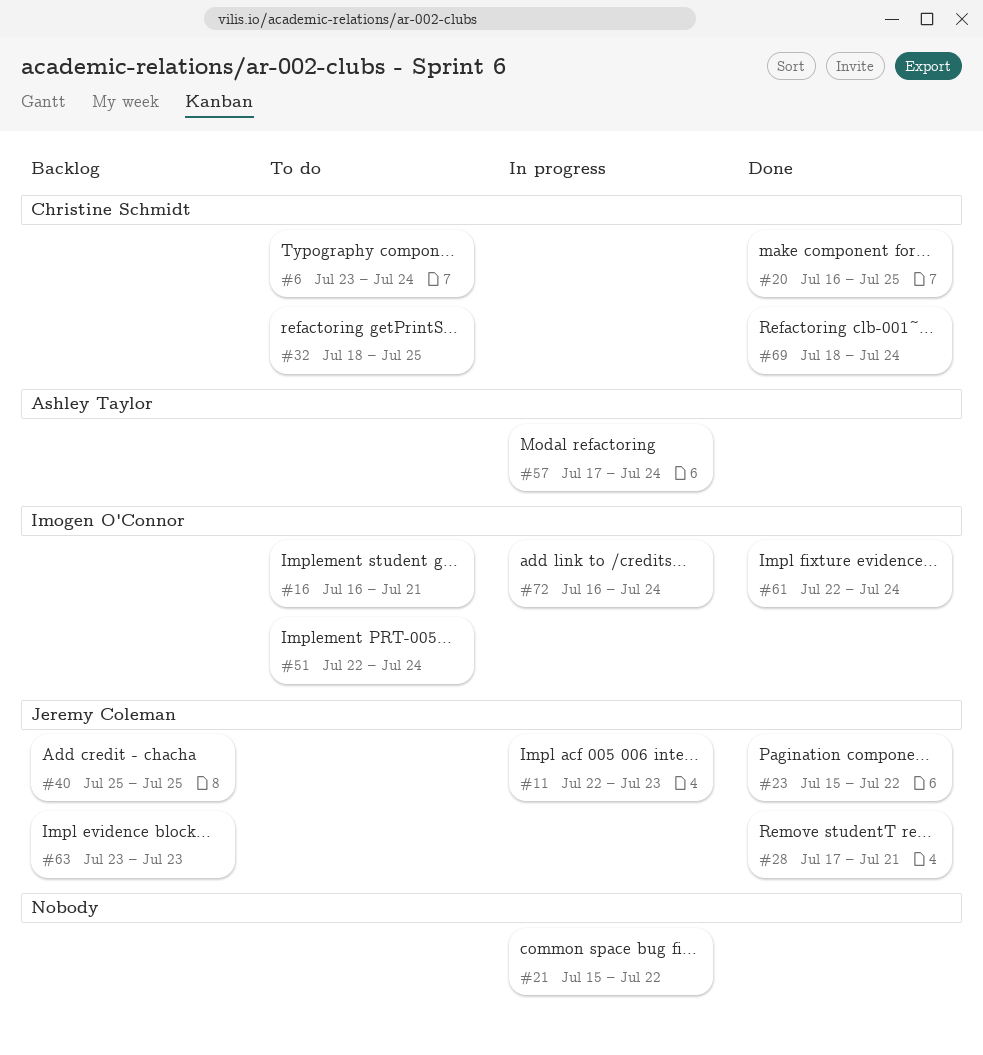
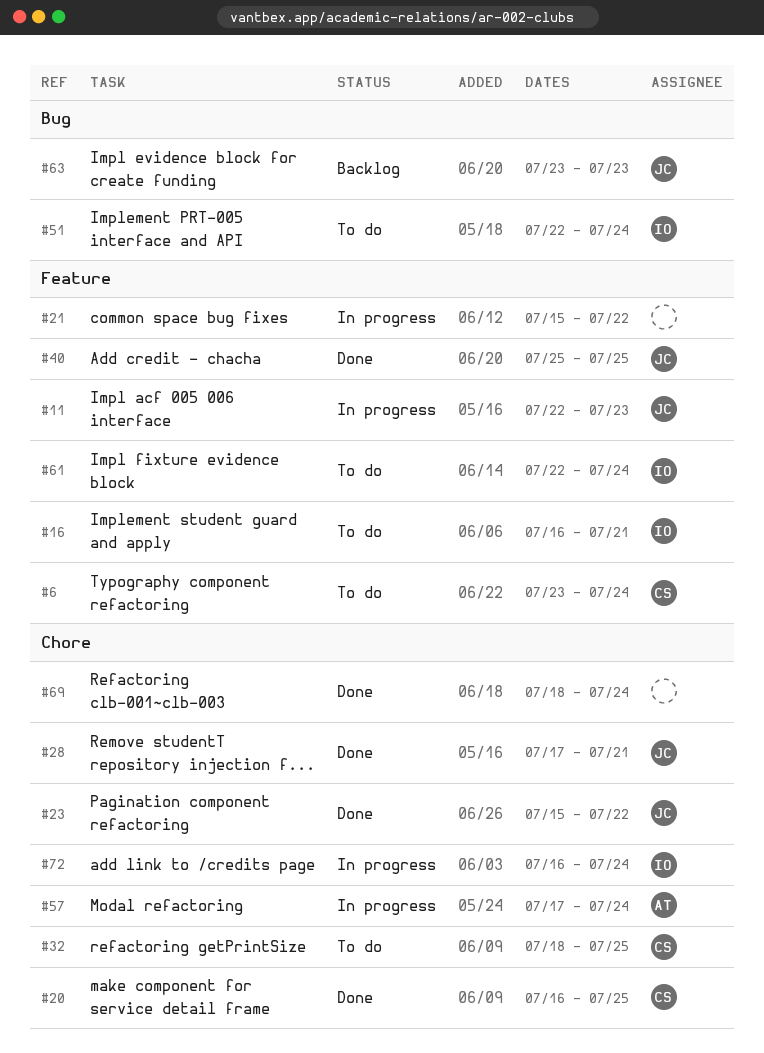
#40, status: Backlog -> Done
#61, status: Done -> To do
#69, owner: Christine Schmidt -> none

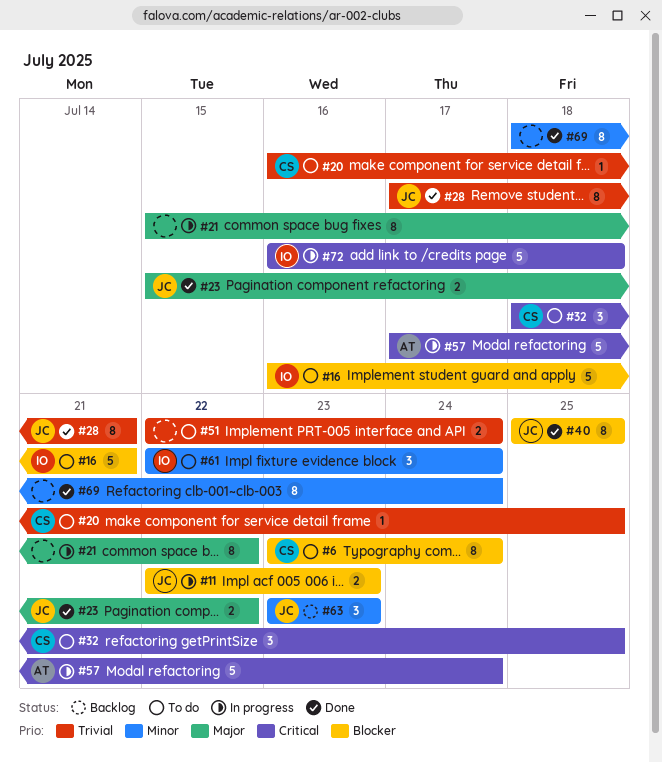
#20, status: Done -> To do
#51, owner: IO -> none
#72, due: Jul 24 -> Jul 18

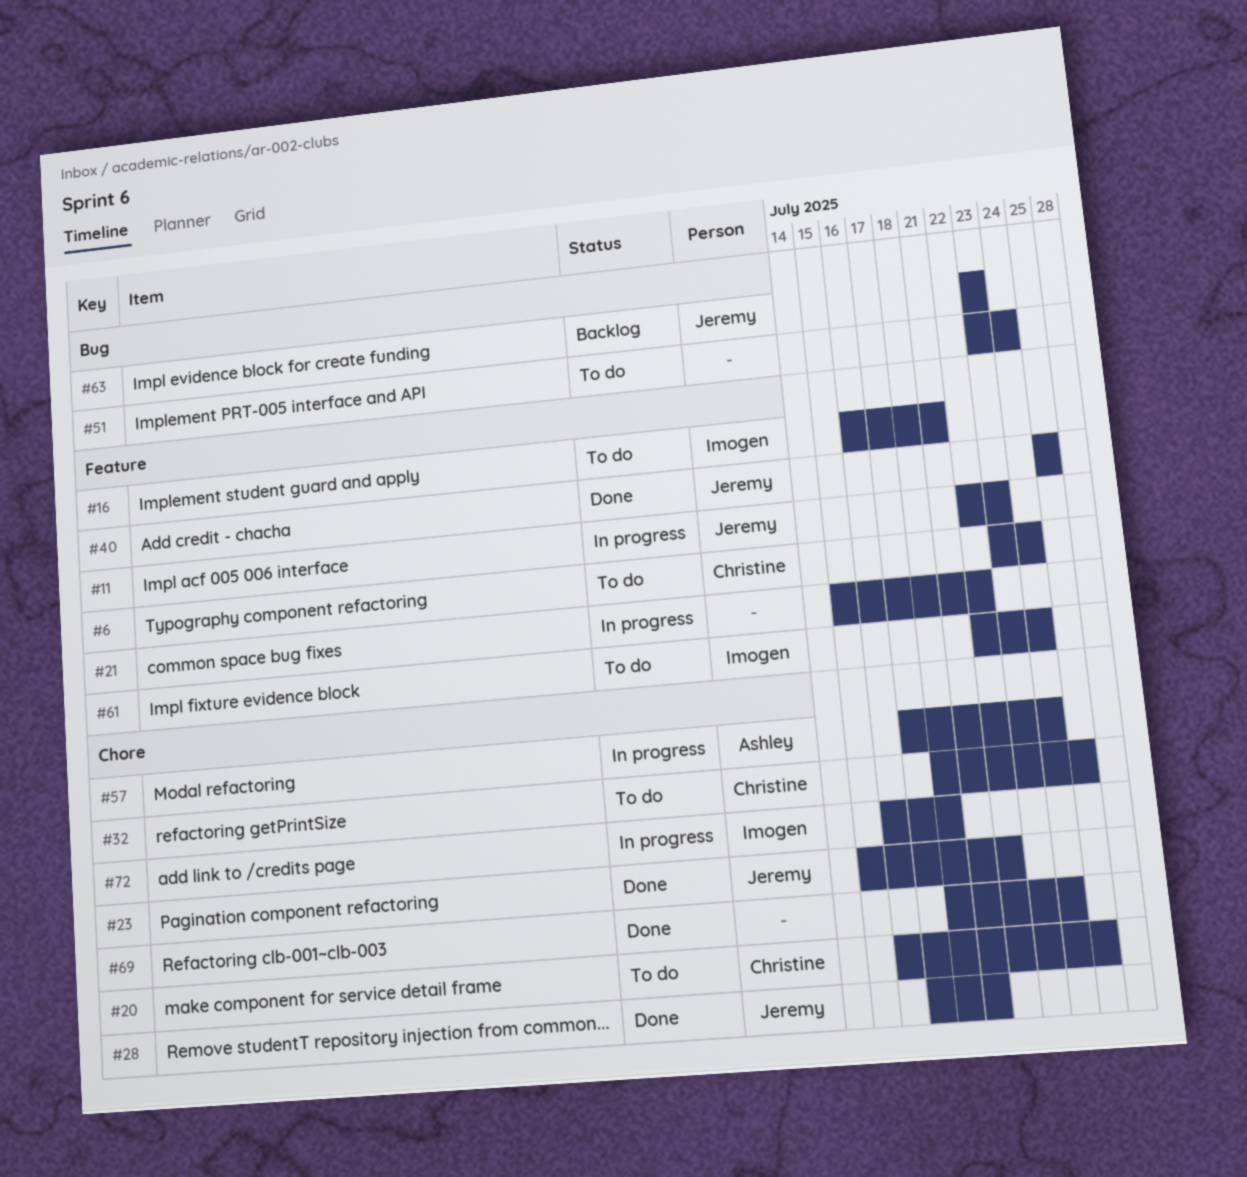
#51, start: Jul 22 -> Jul 23

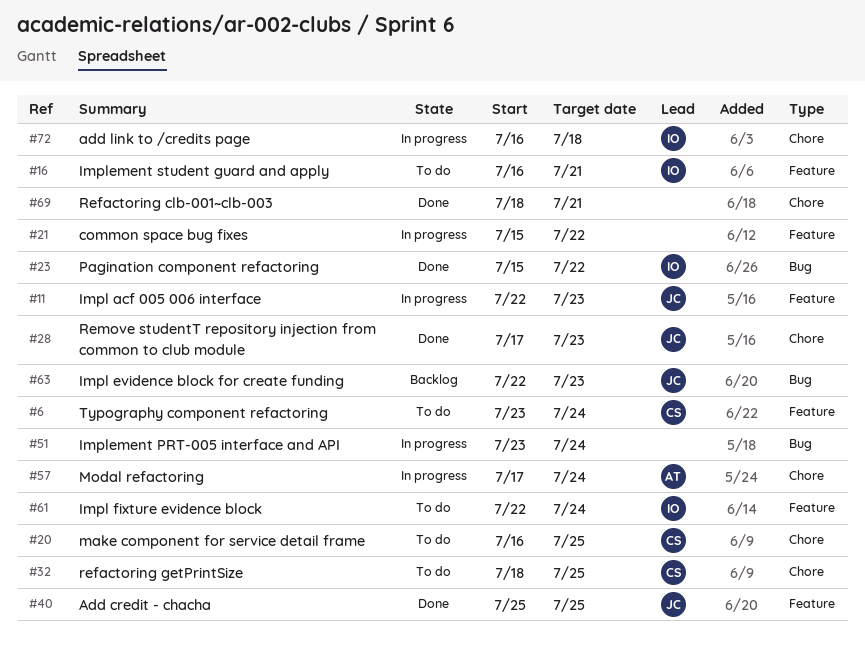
#23, owner: Jeremy -> Imogen
#23, label: Chore -> Bug
#28, due: Jul 21 -> Jul 23
#51, status: To do -> In progress
#63, start: Jul 23 -> Jul 22
#69, due: Jul 24 -> Jul 21

